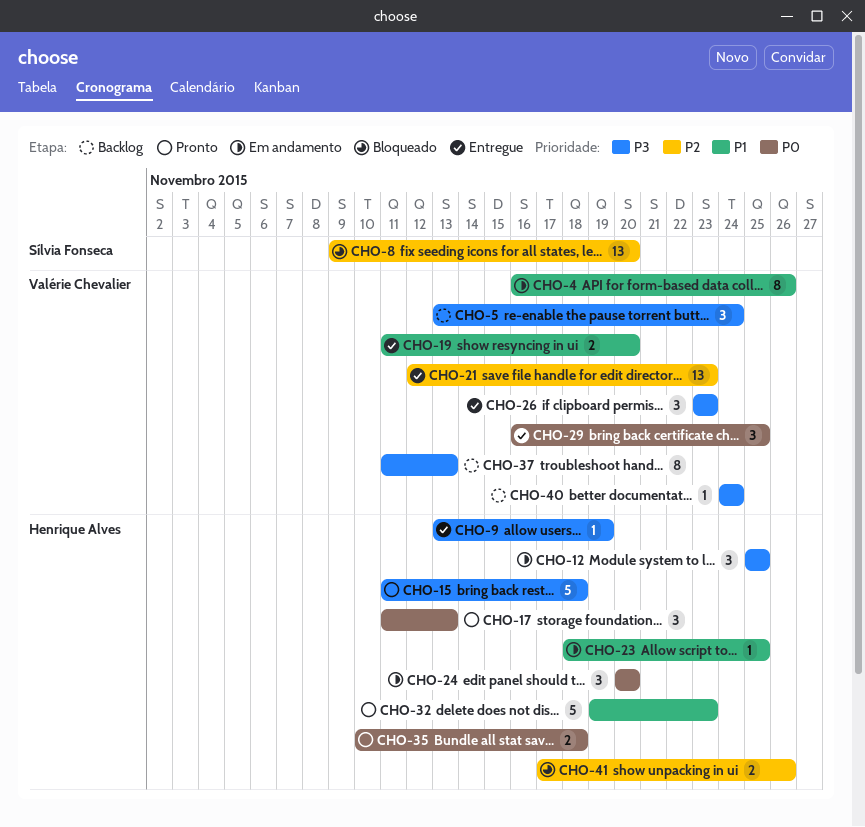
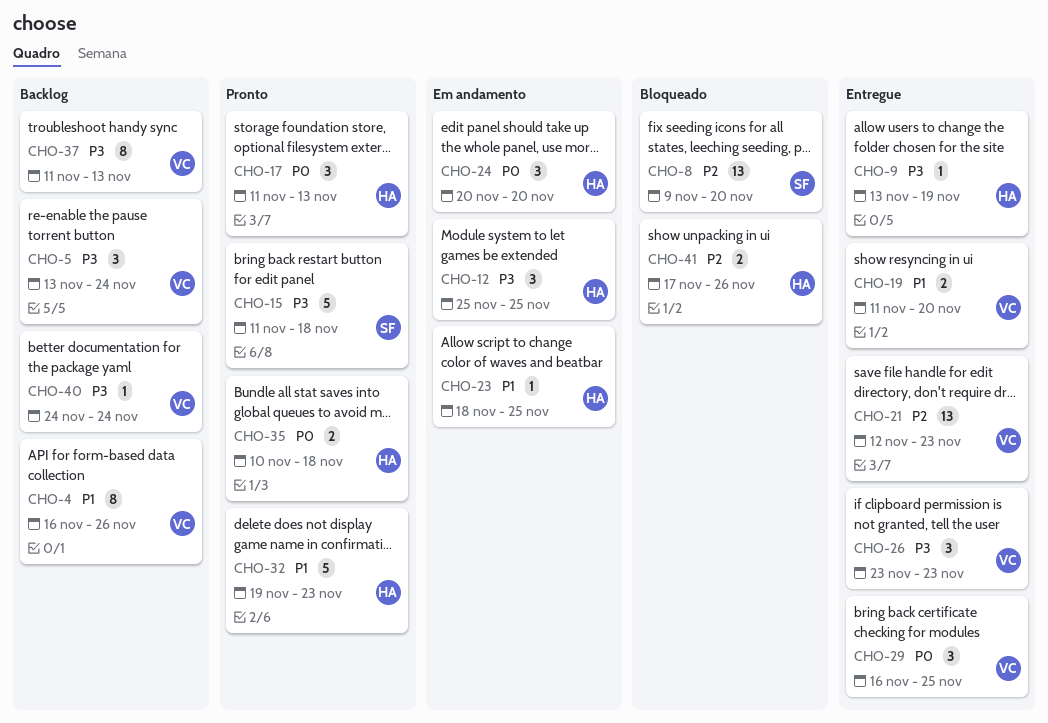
CHO-4, status: Em andamento -> Backlog
CHO-15, owner: Henrique Alves -> Sílvia Fonseca

